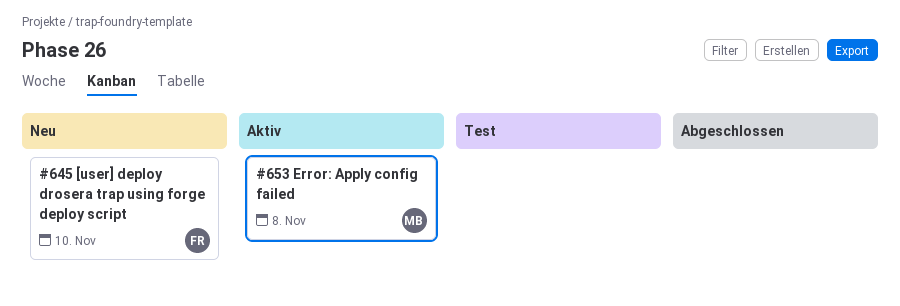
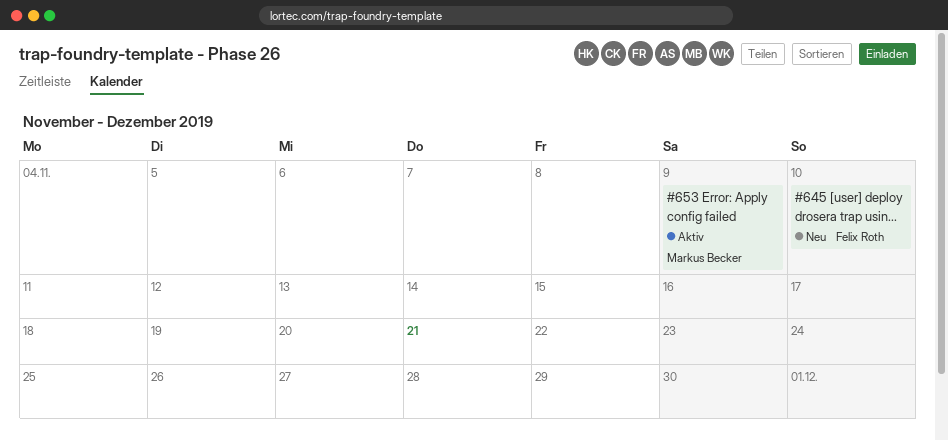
#653, due: Nov 8 -> Nov 9

